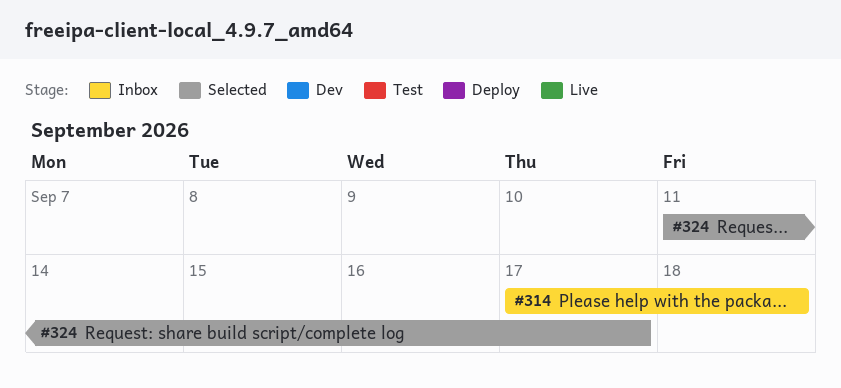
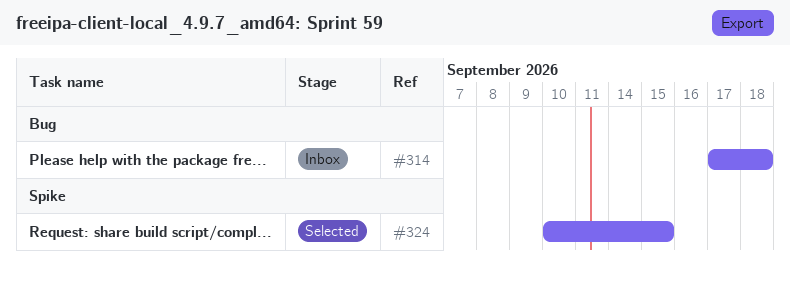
#324, start: Sep 11 -> Sep 10
#324, due: Sep 17 -> Sep 15

